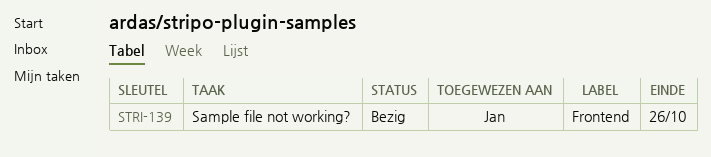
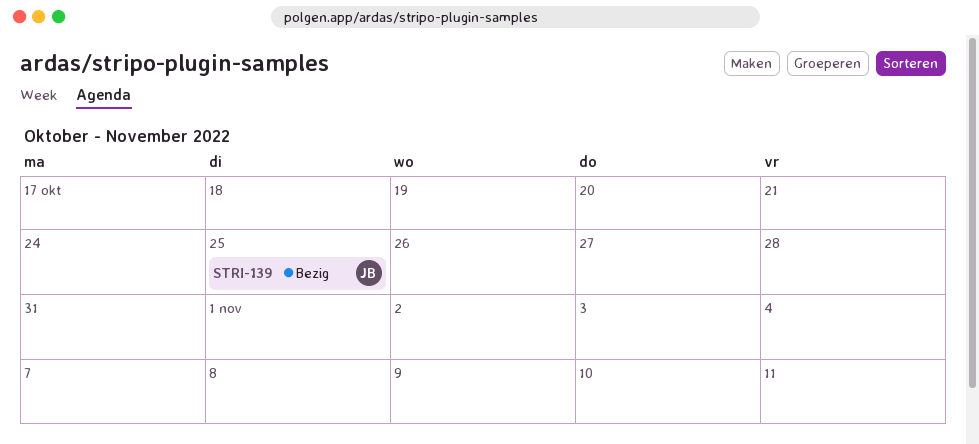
STRI-139, due: Oct 26 -> Oct 25

